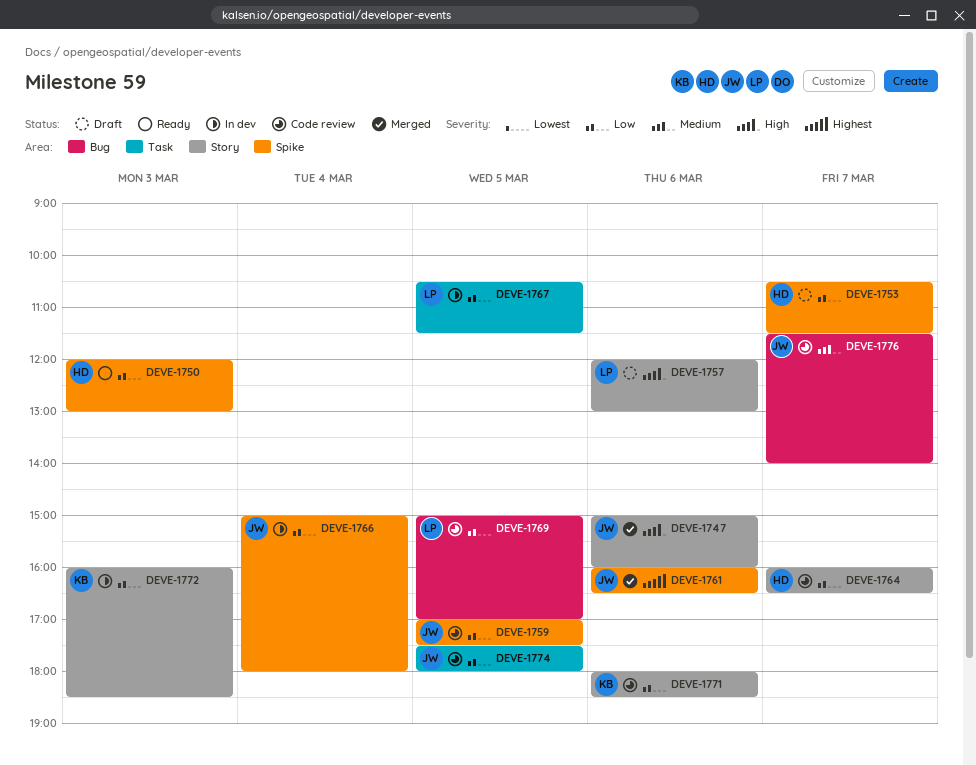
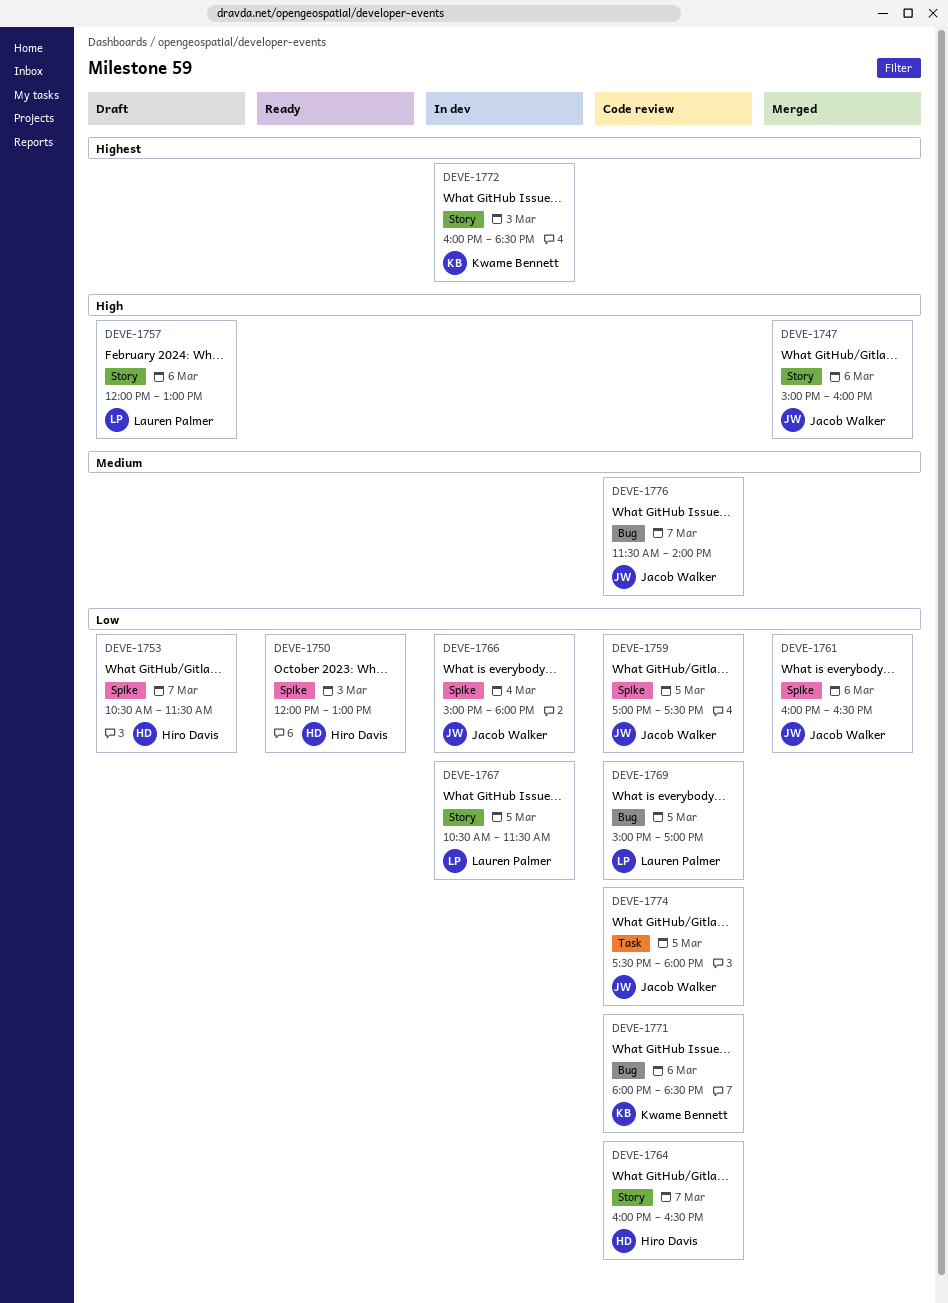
DEVE-1761, priority: Highest -> Low
DEVE-1767, label: Task -> Story
DEVE-1771, label: Story -> Bug
DEVE-1772, priority: Low -> Highest

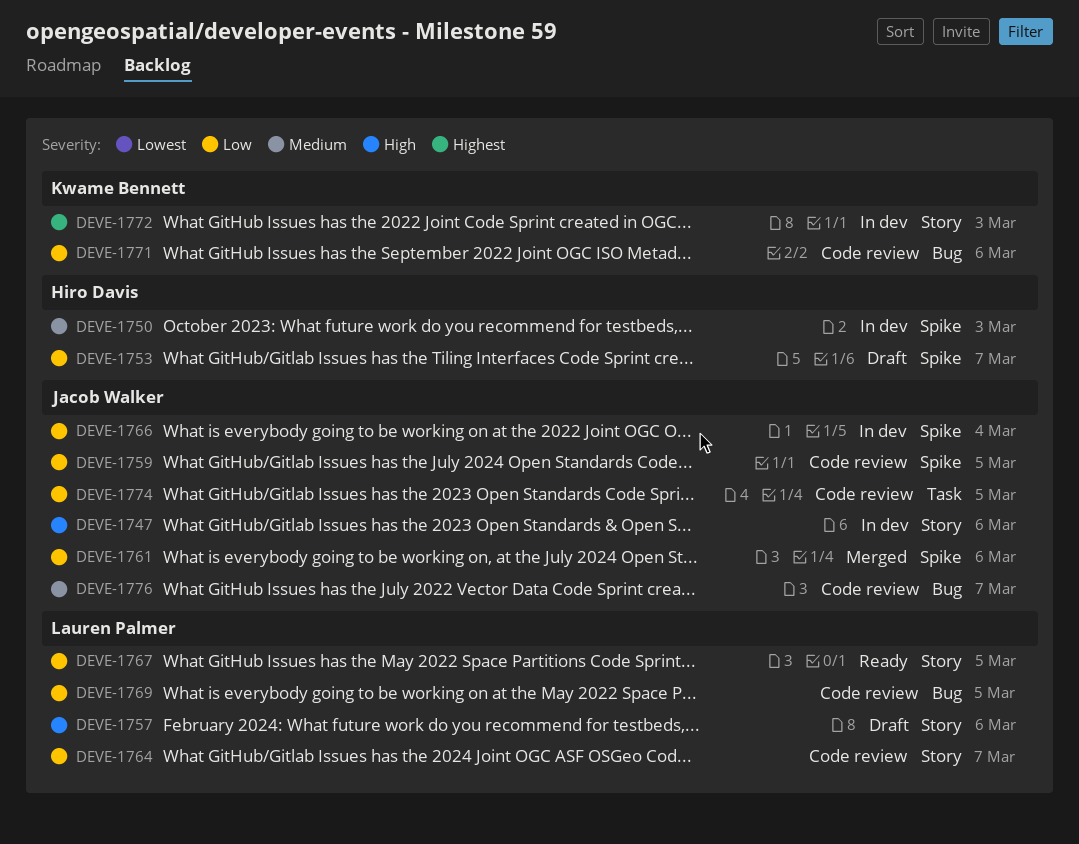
DEVE-1747, status: Merged -> In dev
DEVE-1750, status: Ready -> In dev
DEVE-1750, priority: Low -> Medium
DEVE-1764, owner: Hiro Davis -> Lauren Palmer
DEVE-1767, status: In dev -> Ready

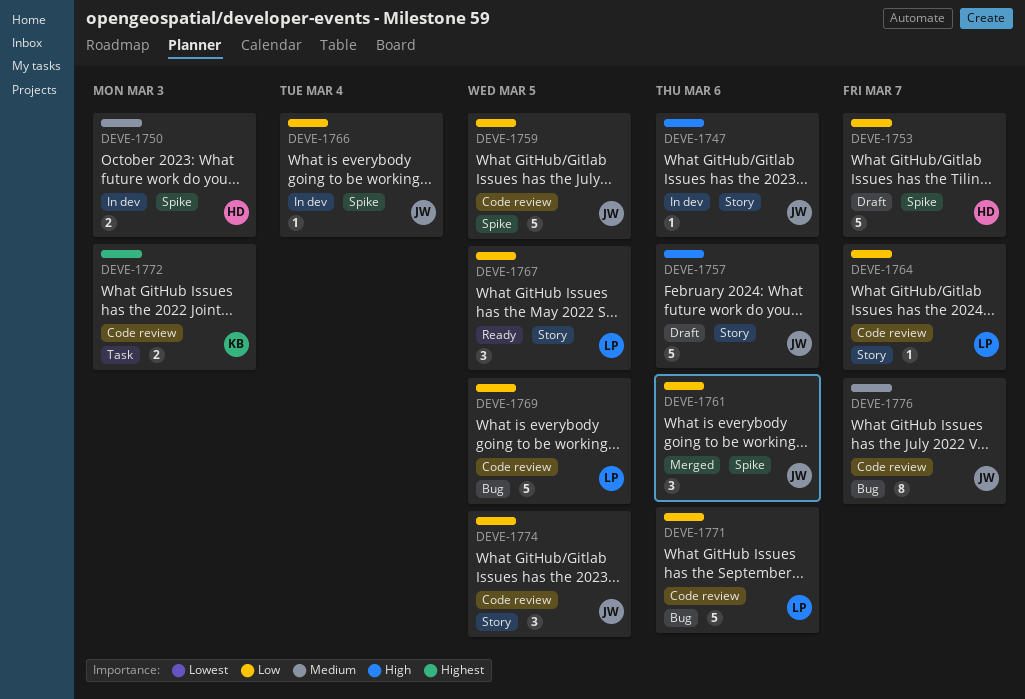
DEVE-1757, owner: Lauren Palmer -> Jacob Walker
DEVE-1771, owner: Kwame Bennett -> Lauren Palmer
DEVE-1772, status: In dev -> Code review
DEVE-1772, label: Story -> Task
DEVE-1774, label: Task -> Story

